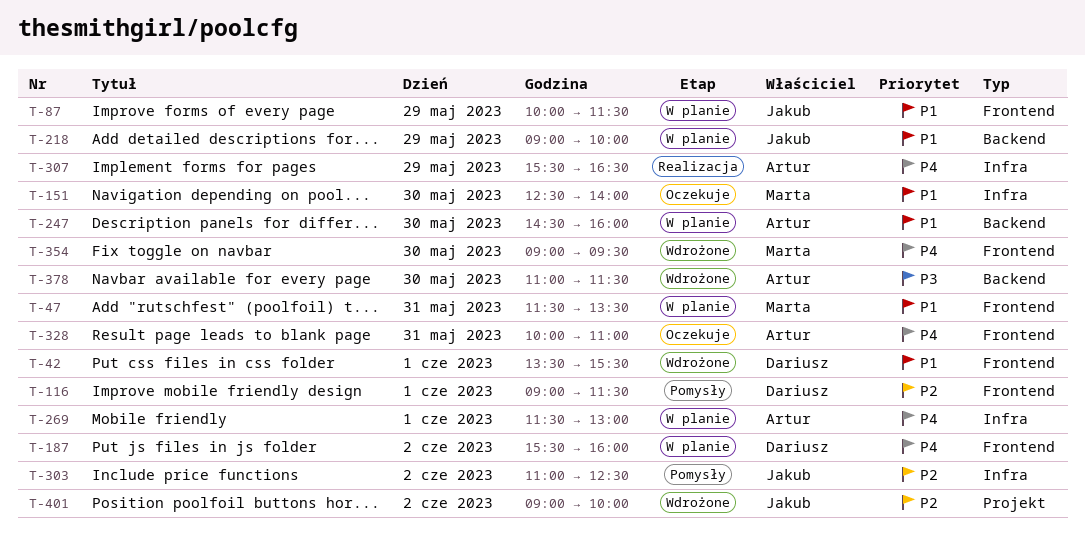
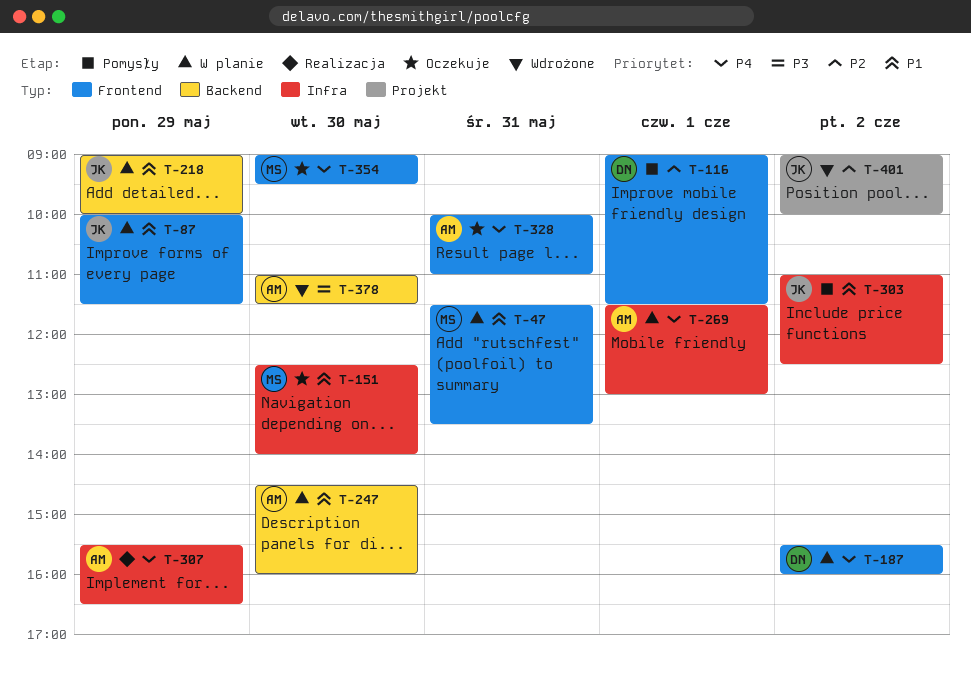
T-42: present -> none
T-303, priority: P2 -> P1
T-354, status: Wdrożone -> Oczekuje

